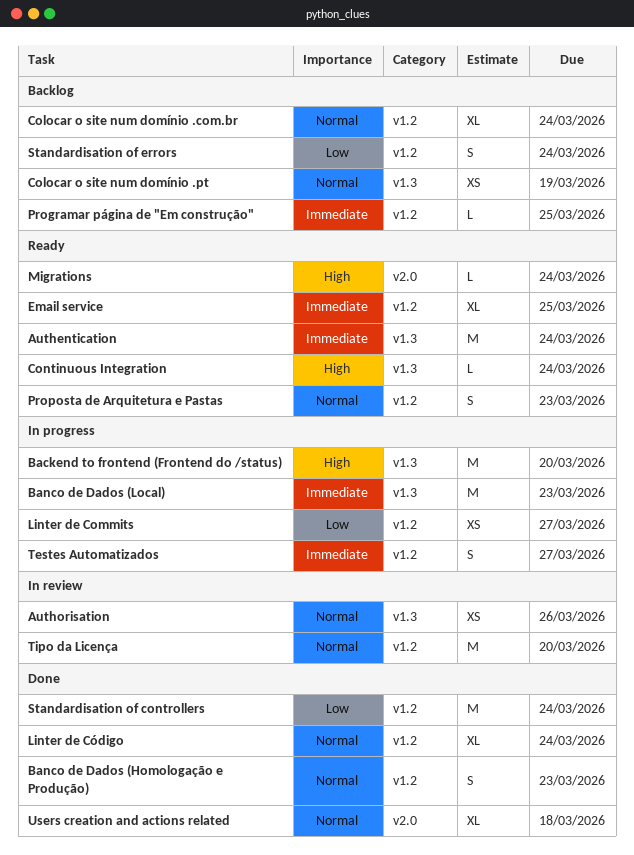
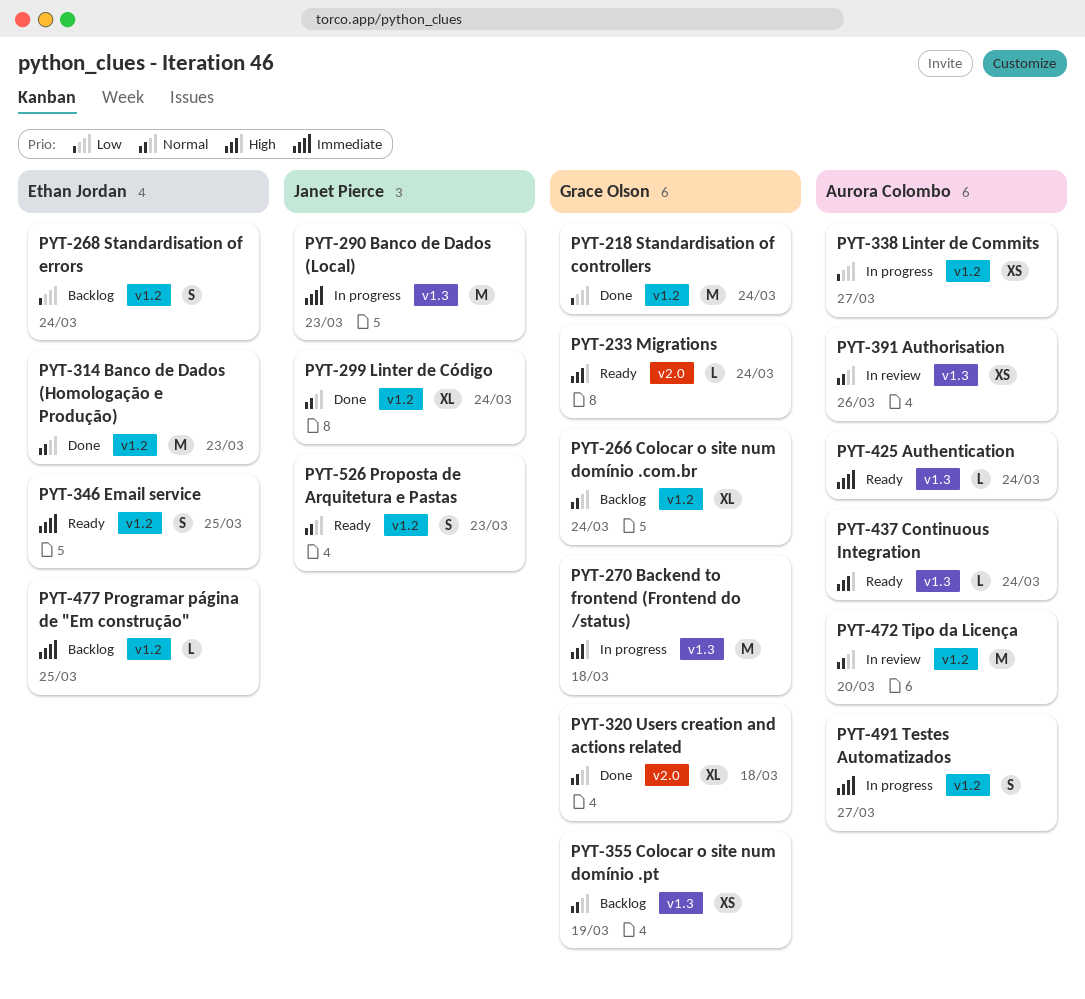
Authentication, estimate: M -> L
Backend to frontend (Frontend do /status), due: Mar 20 -> Mar 18
Banco de Dados (Homologação e Produção), estimate: S -> M
Email service, estimate: XL -> S

